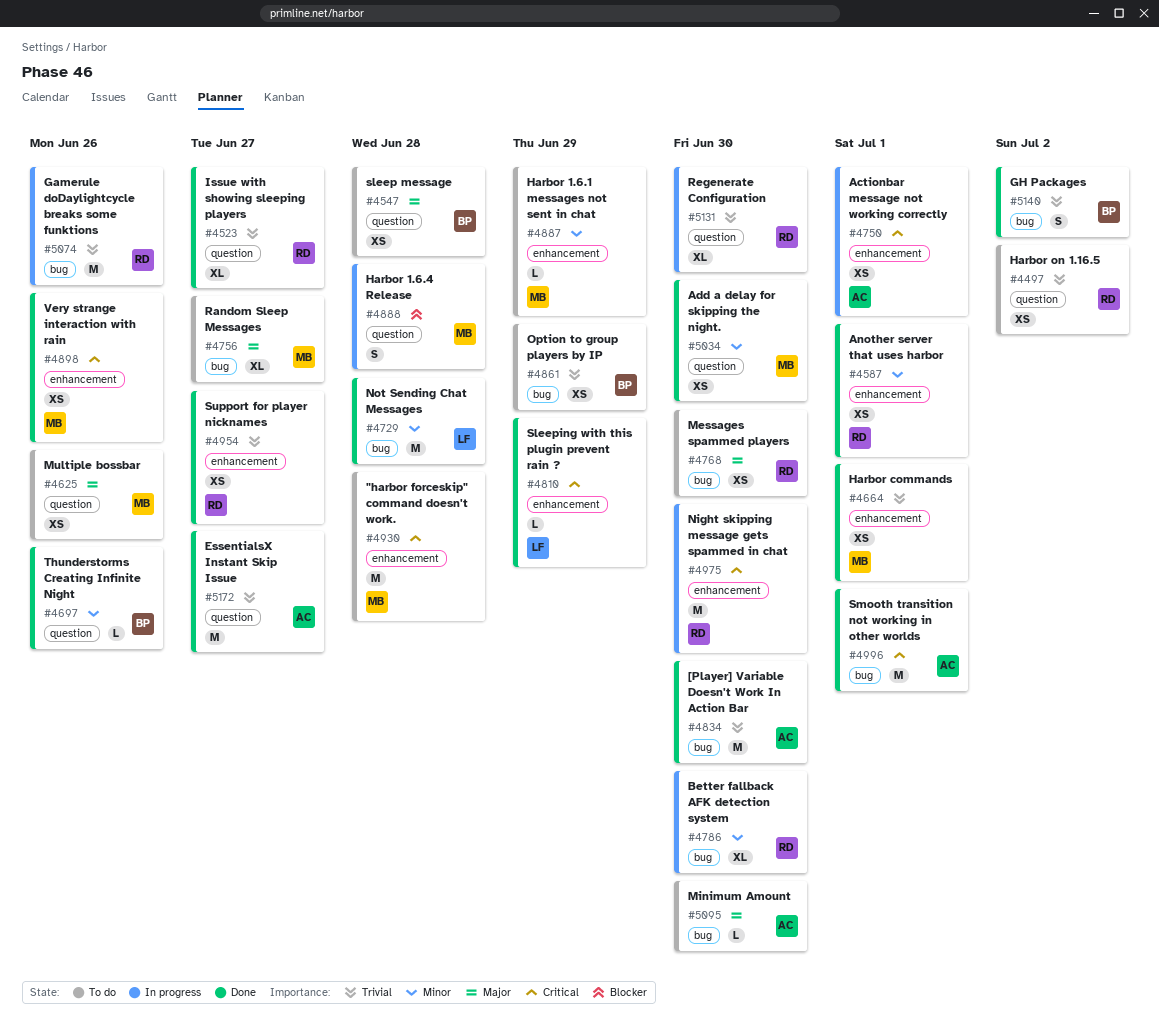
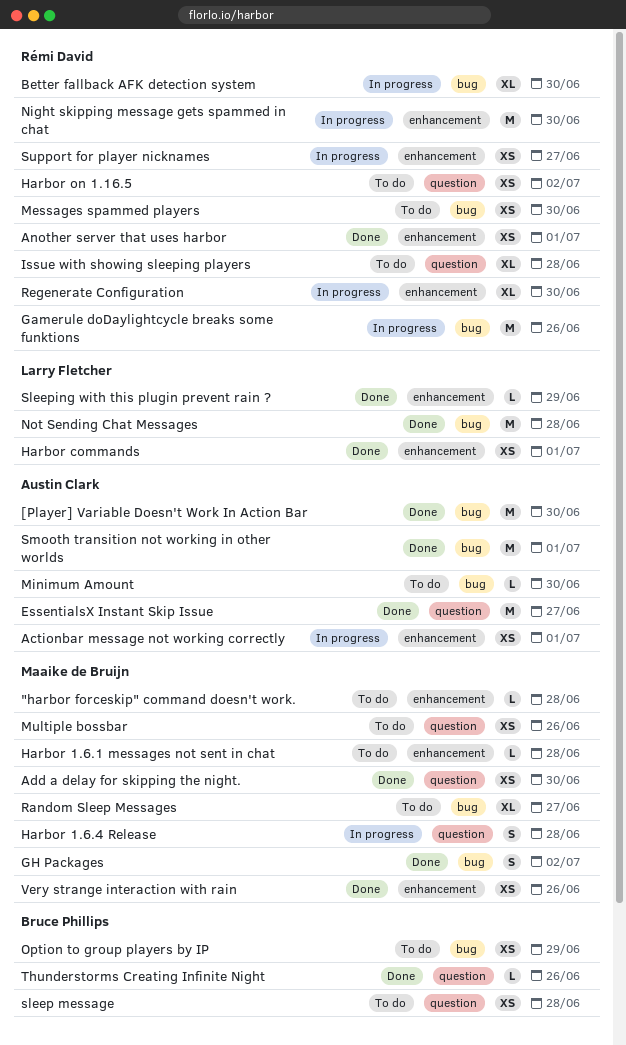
"harbor forceskip" command doesn't work., estimate: M -> L
GH Packages, owner: Bruce Phillips -> Maaike de Bruijn
Harbor 1.6.1 messages not sent in chat, due: Jun 29 -> Jun 28
Harbor commands, owner: Maaike de Bruijn -> Larry Fletcher
Issue with showing sleeping players, status: Done -> To do
Issue with showing sleeping players, due: Jun 27 -> Jun 28
Regenerate Configuration, label: question -> enhancement
Support for player nicknames, status: Done -> In progress

